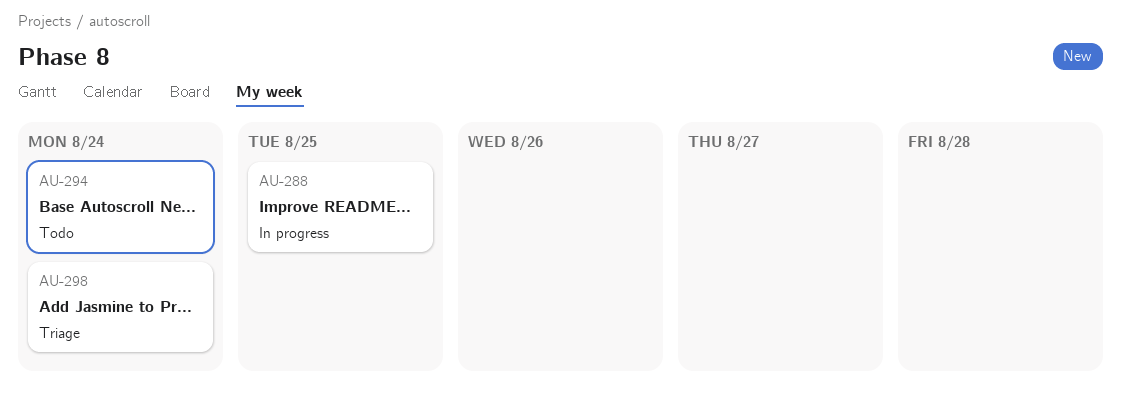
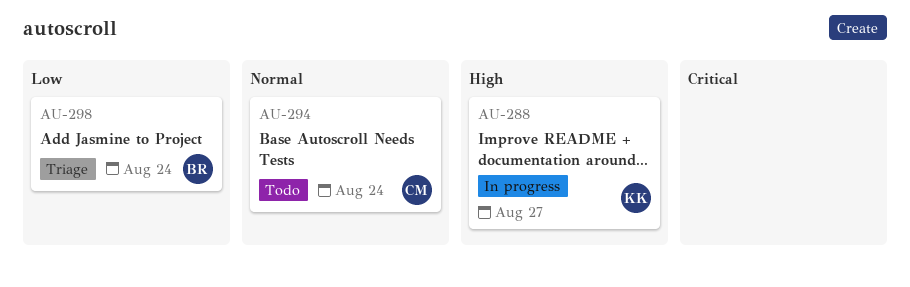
AU-288, due: Aug 25 -> Aug 27

